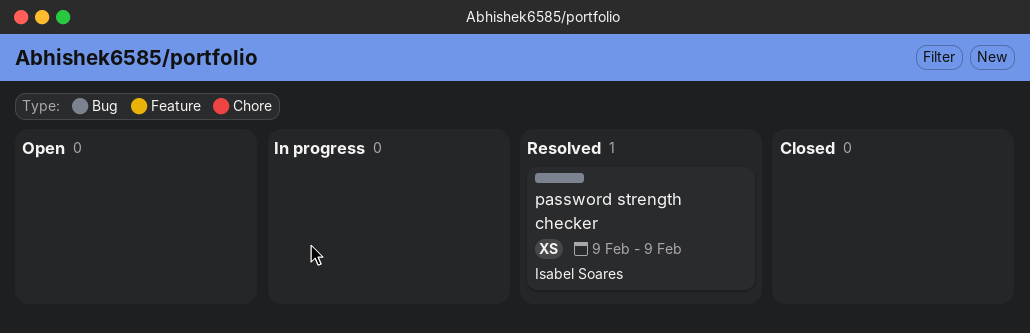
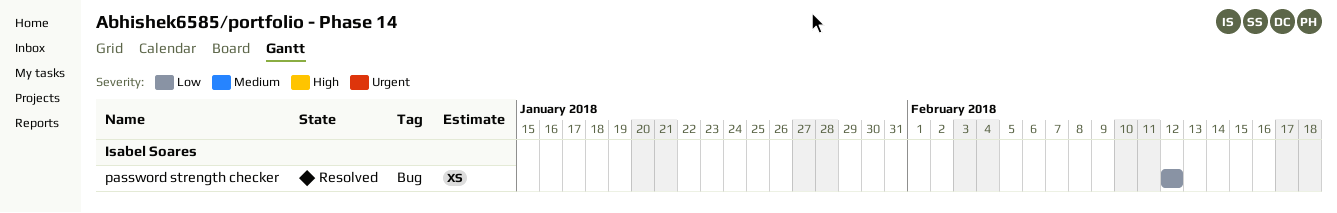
password strength checker, start: Feb 9 -> Feb 12
password strength checker, due: Feb 9 -> Feb 12

